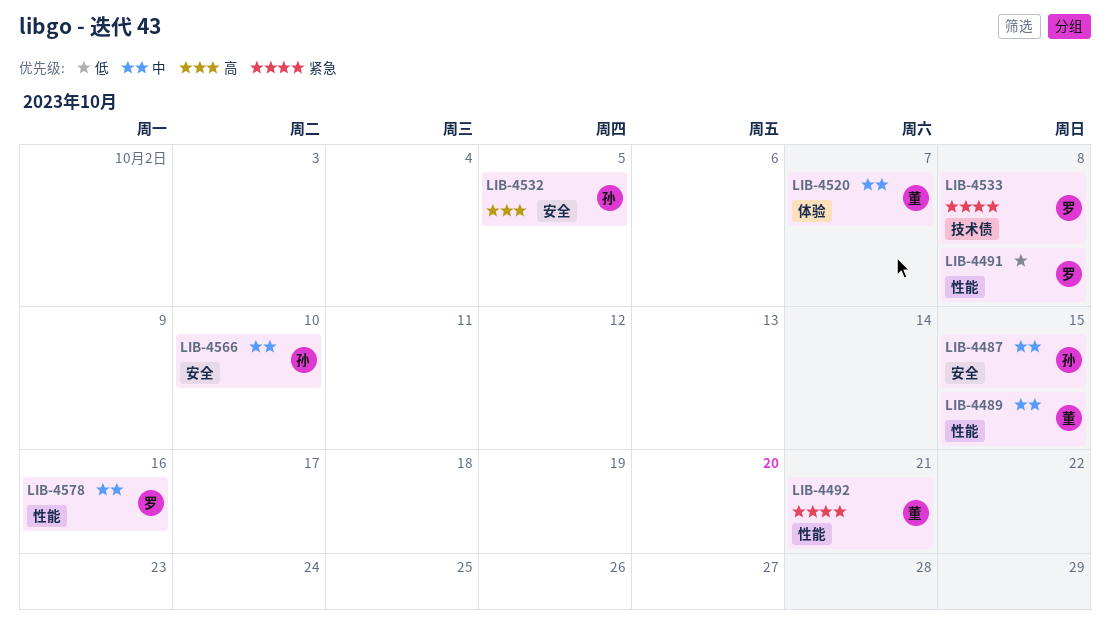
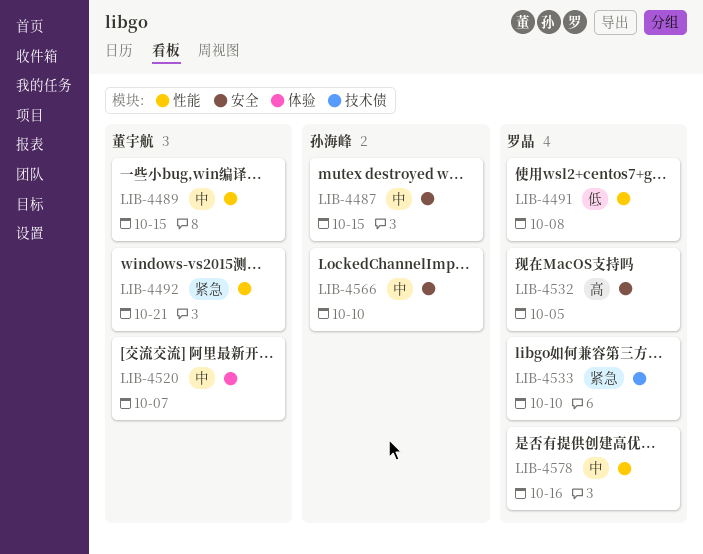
LIB-4532, owner: 孙海峰 -> 罗晶
LIB-4533, due: Oct 8 -> Oct 10

